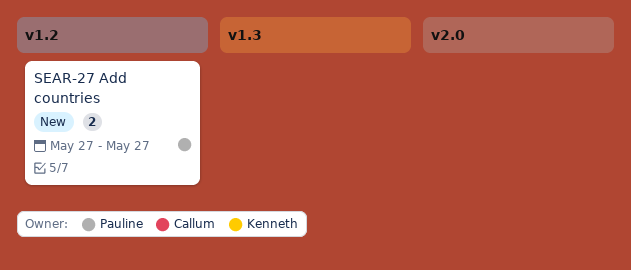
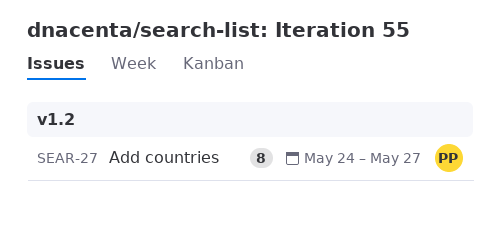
SEAR-27, estimate: 2 -> 8
SEAR-27, start: May 27 -> May 24

